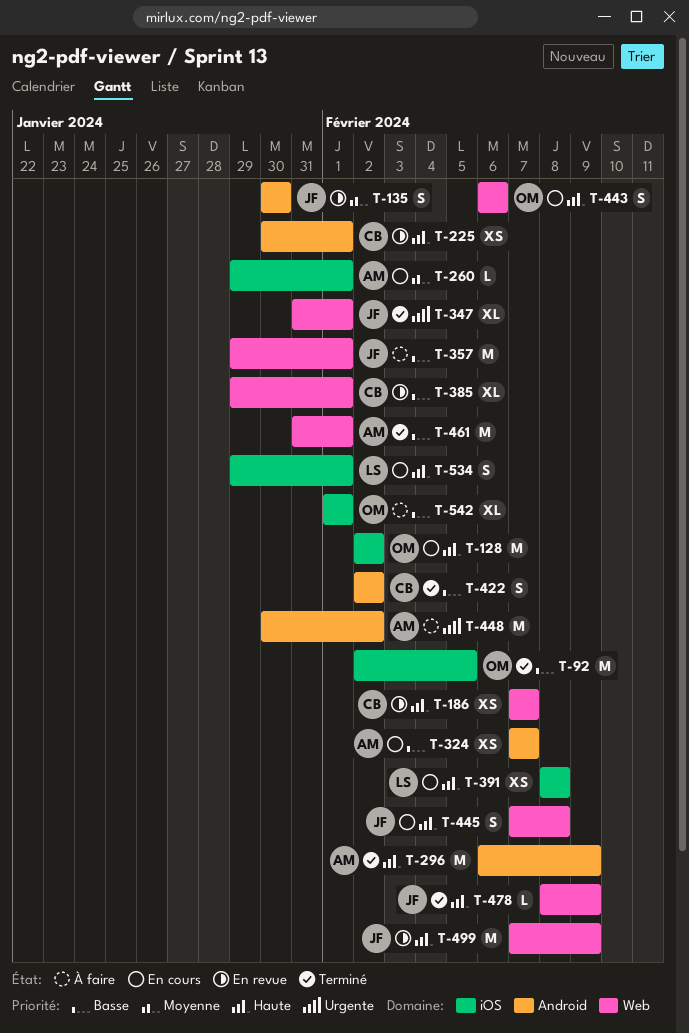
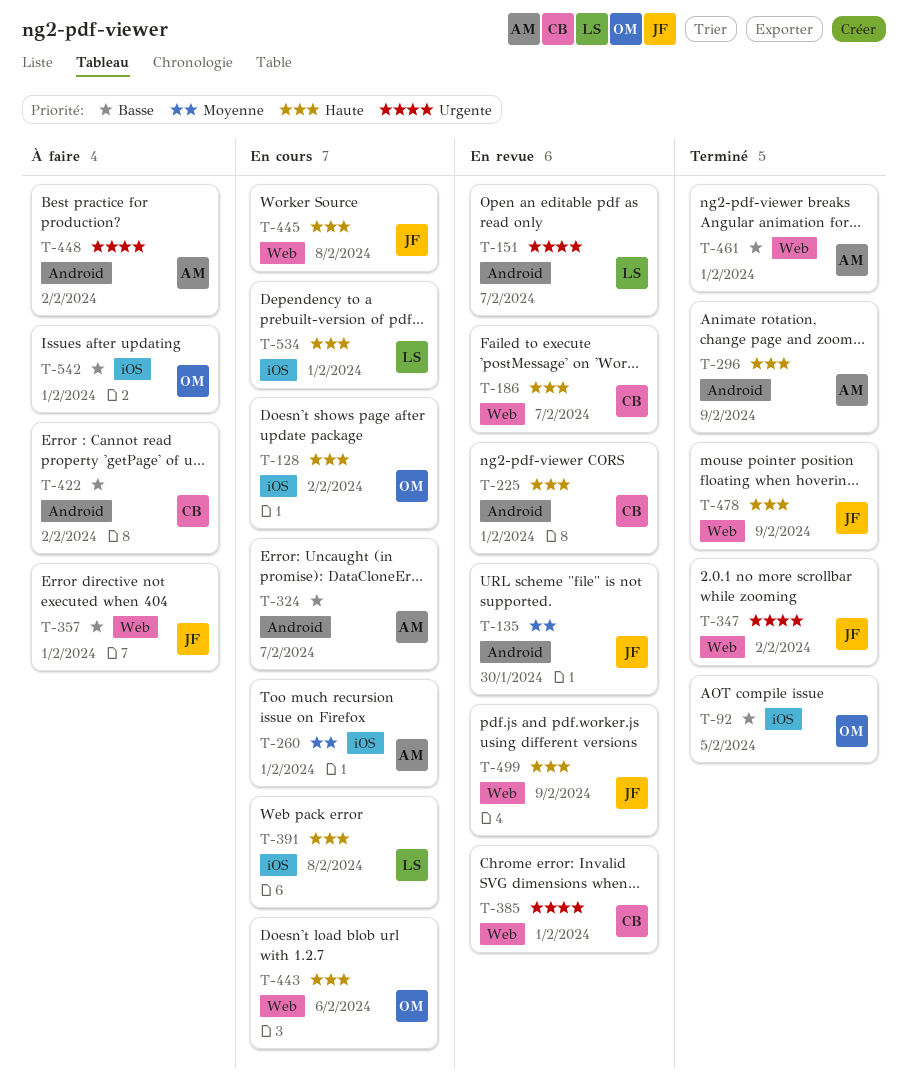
T-151: none -> present
T-347, due: Feb 1 -> Feb 2
T-385, priority: Basse -> Urgente
T-422, status: Terminé -> À faire

